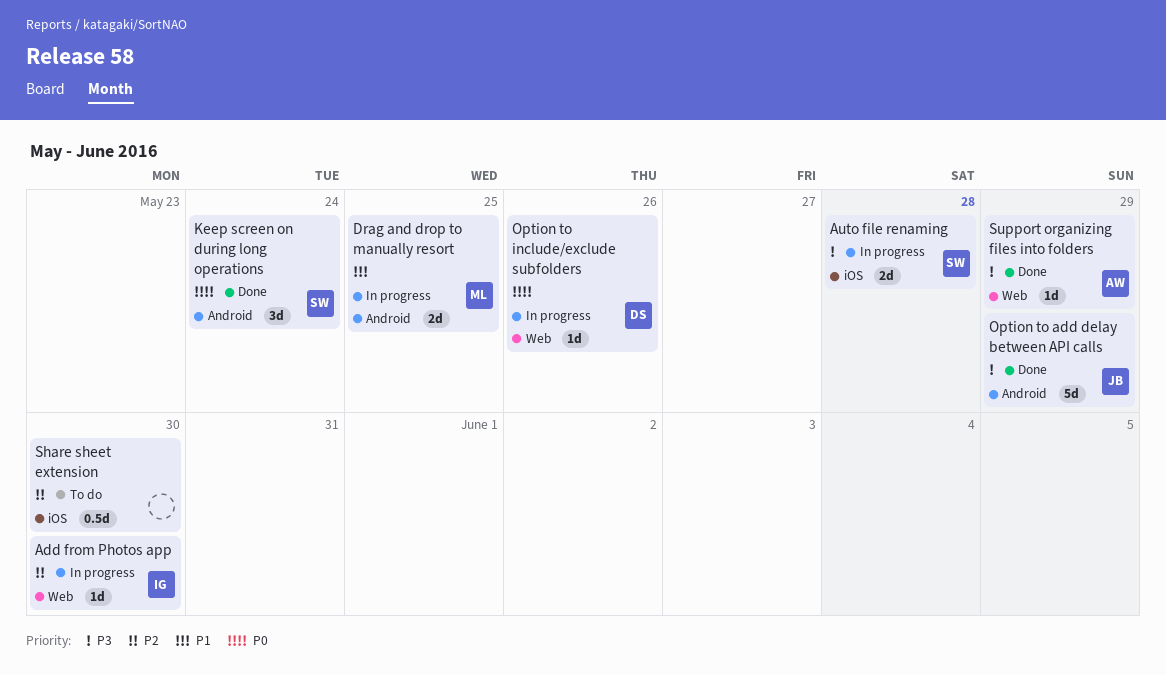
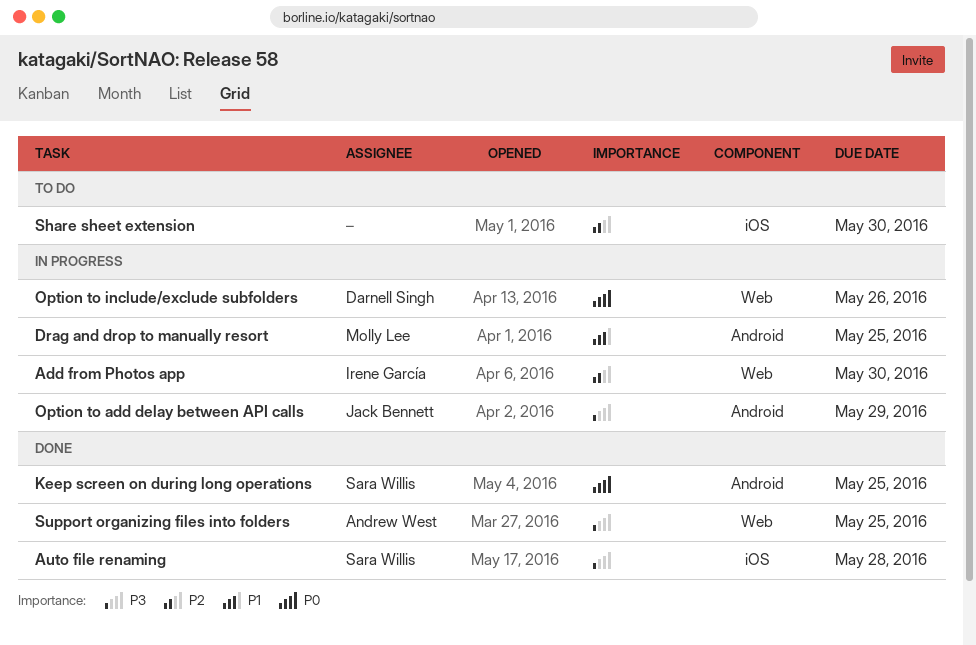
Auto file renaming, status: In progress -> Done
Keep screen on during long operations, due: May 24 -> May 25
Option to add delay between API calls, status: Done -> In progress
Support organizing files into folders, due: May 29 -> May 25

